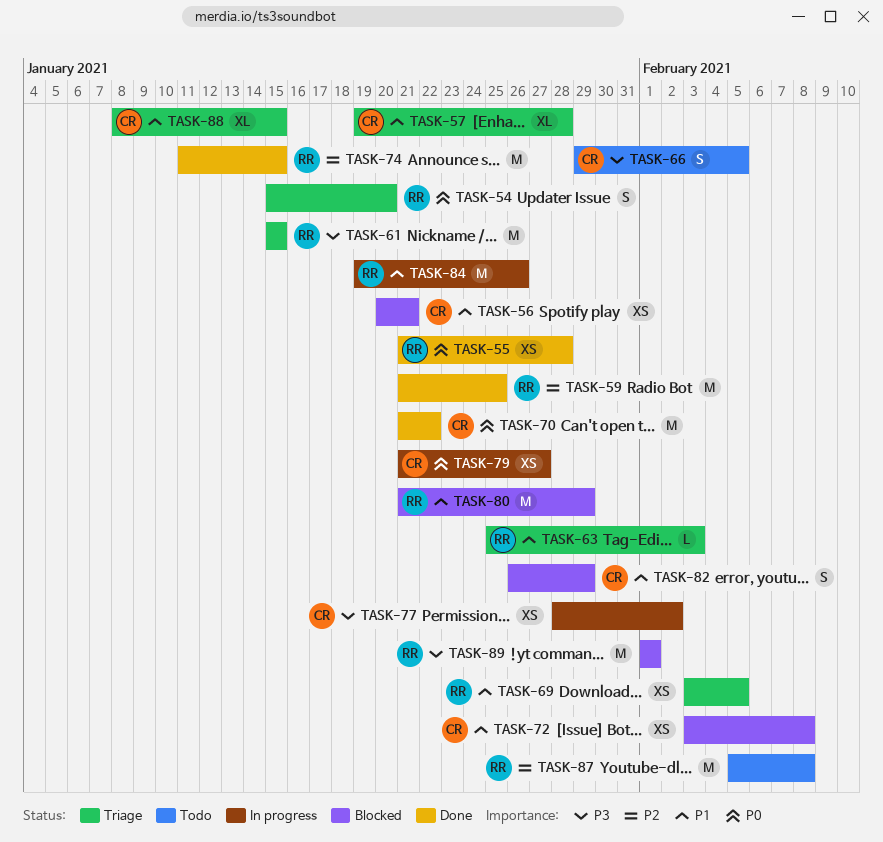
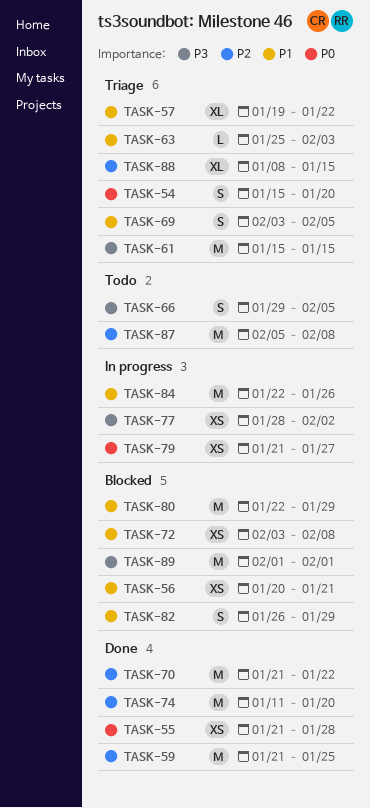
TASK-57, due: Jan 28 -> Jan 22
TASK-69, estimate: XS -> S
TASK-70, priority: P0 -> P2
TASK-74, due: Jan 15 -> Jan 20
TASK-80, start: Jan 21 -> Jan 22
TASK-84, start: Jan 19 -> Jan 22
TASK-88, priority: P1 -> P2

